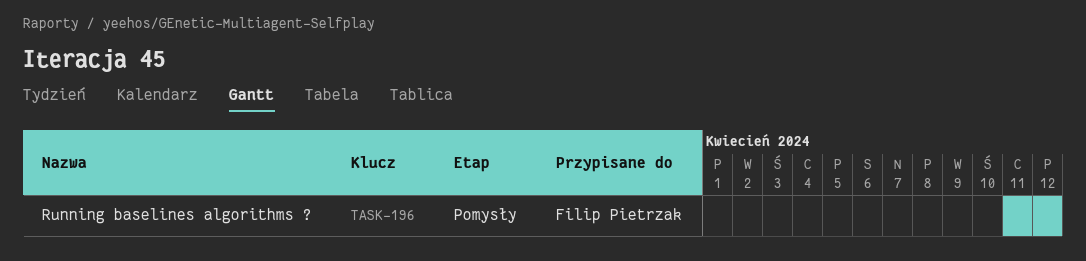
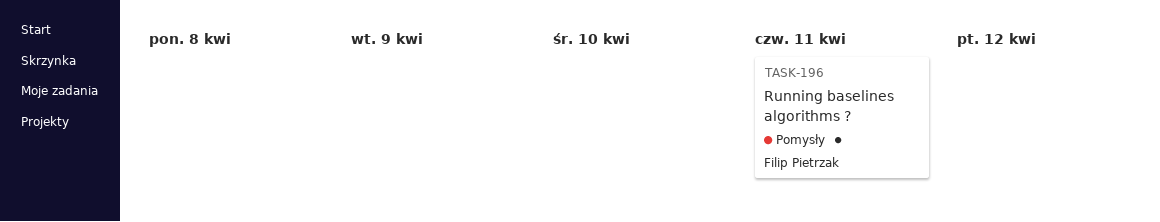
TASK-196, due: Apr 12 -> Apr 11

